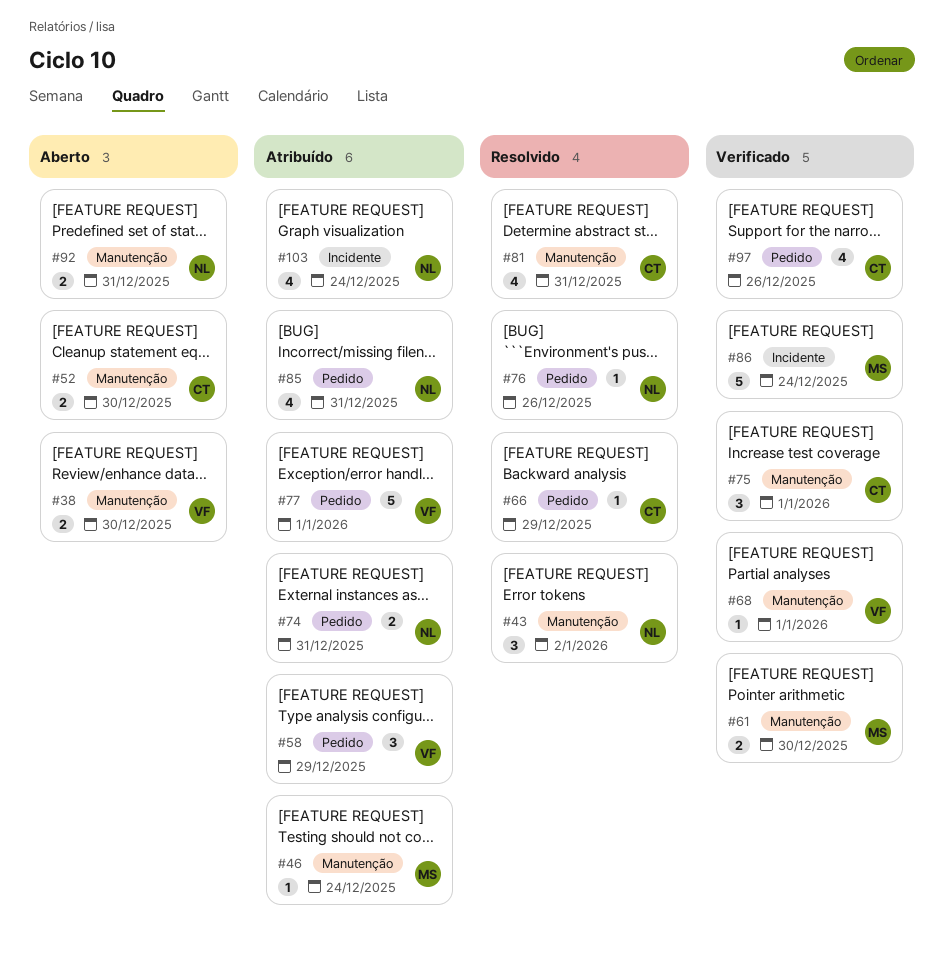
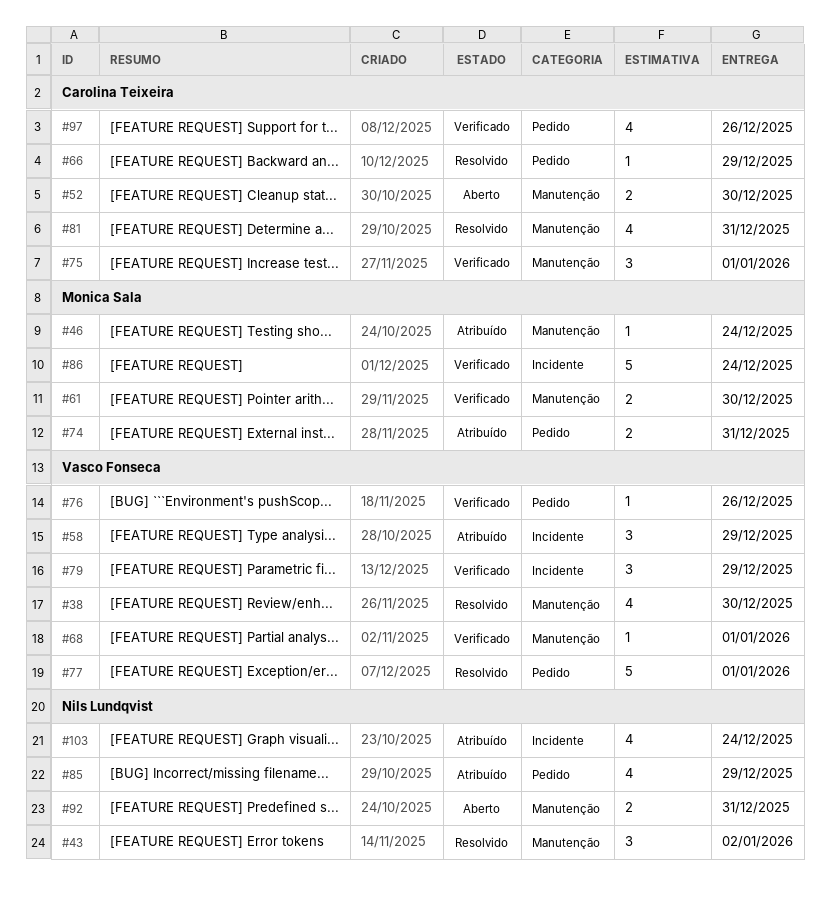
#38, status: Aberto -> Resolvido
#38, estimate: 2 -> 4
#58, label: Pedido -> Incidente
#74, owner: Nils Lundqvist -> Monica Sala
#76, status: Resolvido -> Verificado
#76, owner: Nils Lundqvist -> Vasco Fonseca
#77, status: Atribuído -> Resolvido
#79: none -> present
#85, due: Dec 31 -> Dec 29

